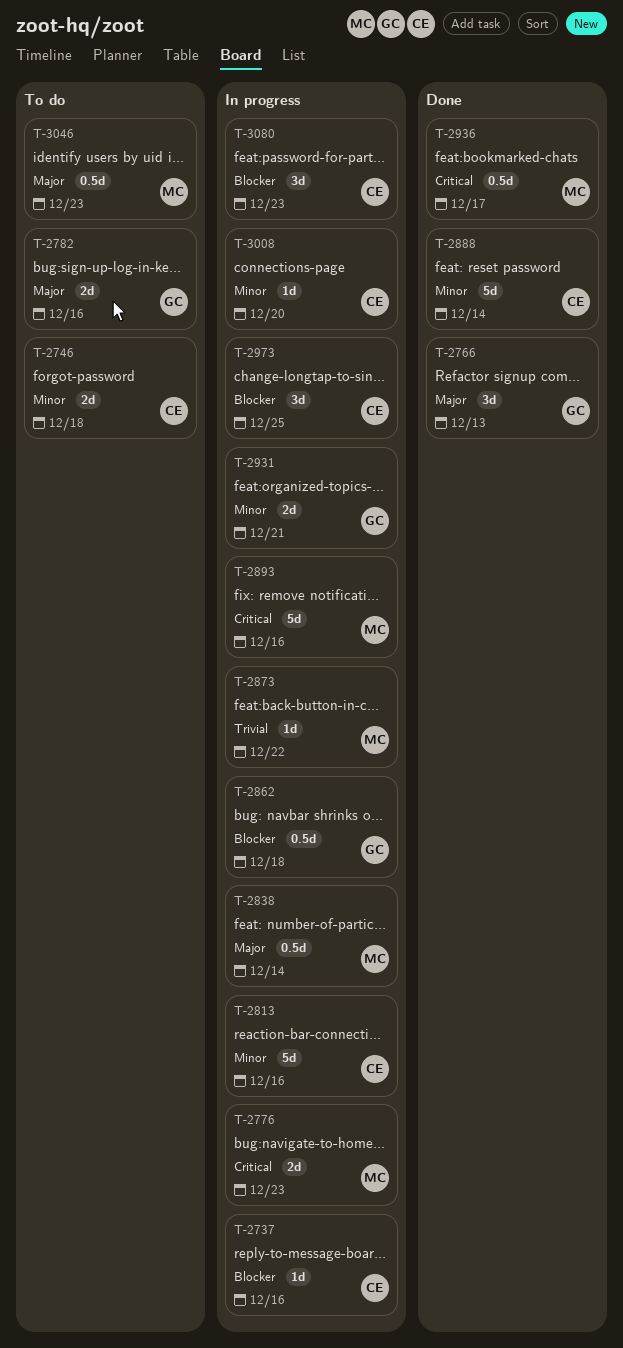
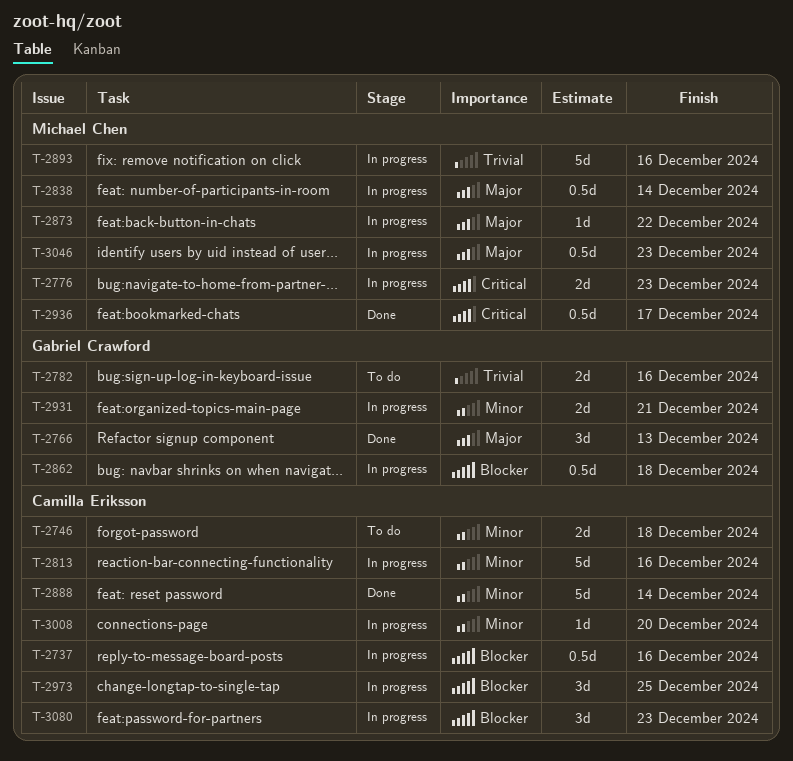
T-2737, estimate: 1d -> 0.5d
T-2782, priority: Major -> Trivial
T-2873, priority: Trivial -> Major
T-2893, priority: Critical -> Trivial
T-3046, status: To do -> In progress

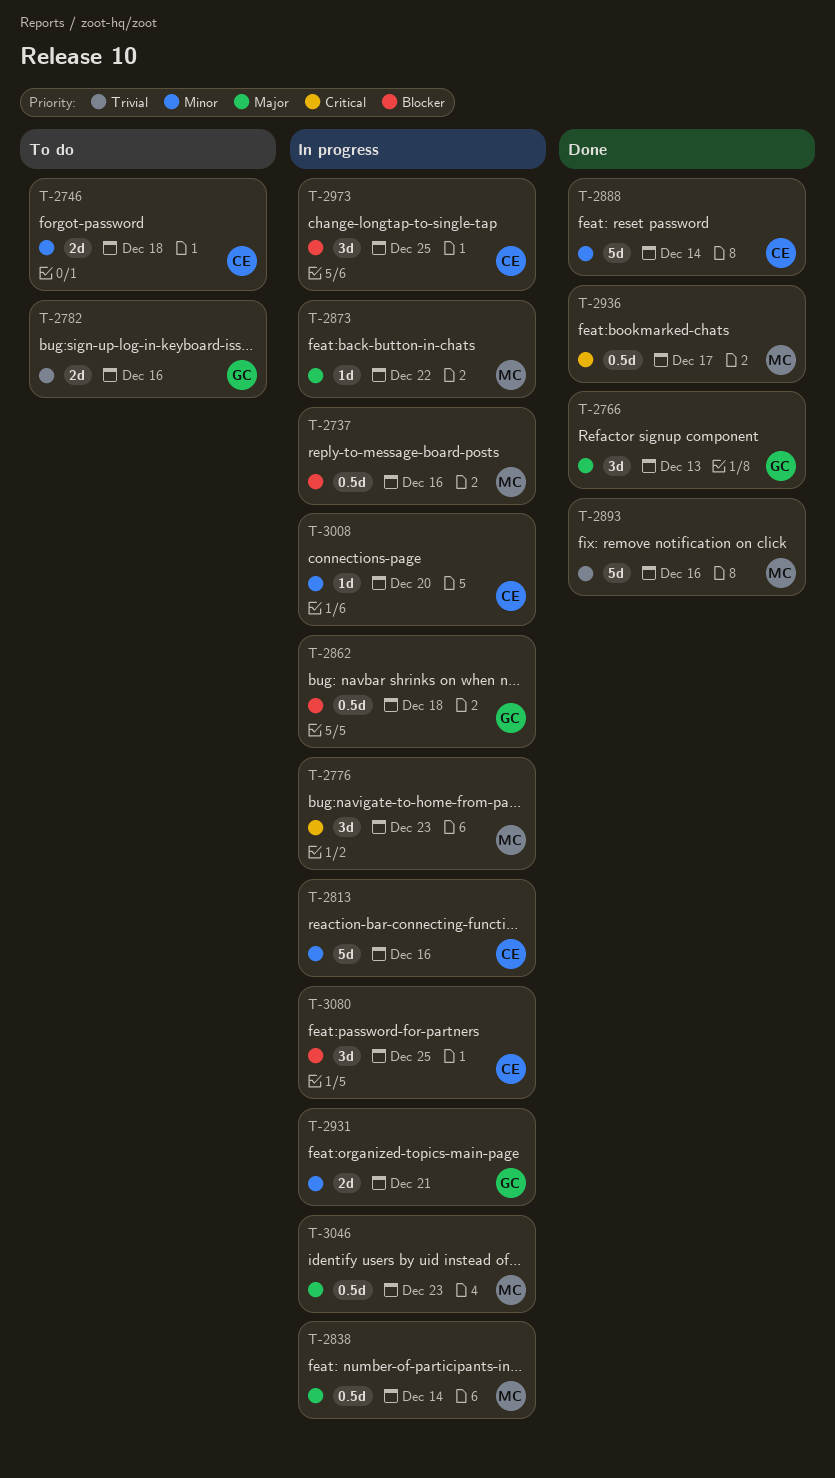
T-2737, owner: Camilla Eriksson -> Michael Chen
T-2776, estimate: 2d -> 3d
T-2893, status: In progress -> Done
T-3080, due: Dec 23 -> Dec 25

